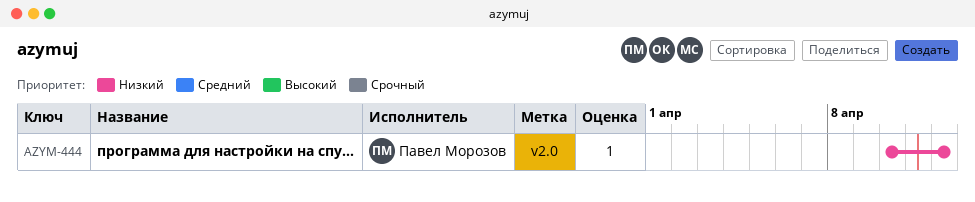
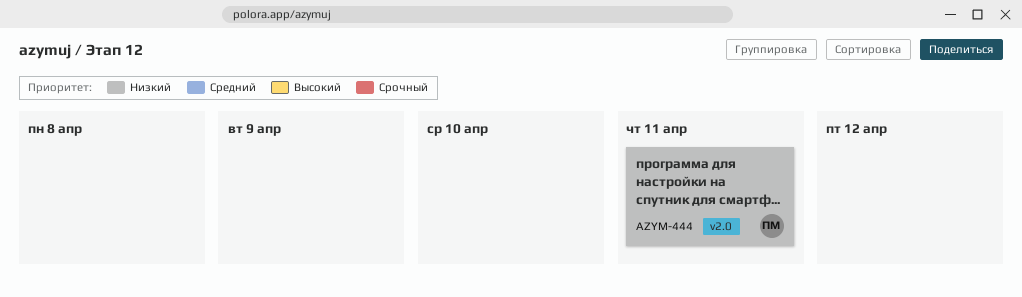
AZYM-444, due: Apr 12 -> Apr 11

